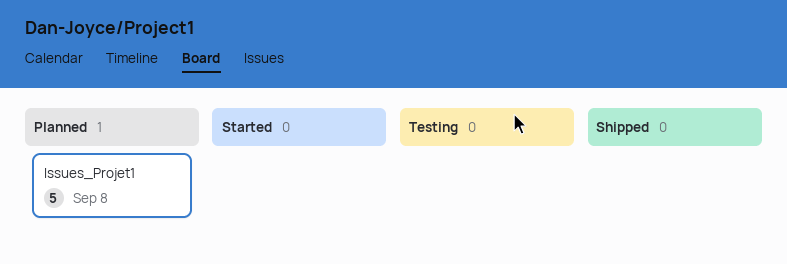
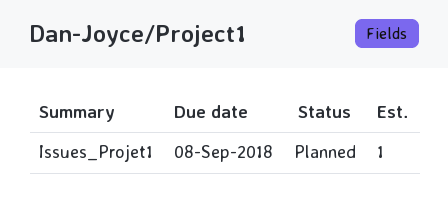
Issues_Projet1, estimate: 5 -> 1

